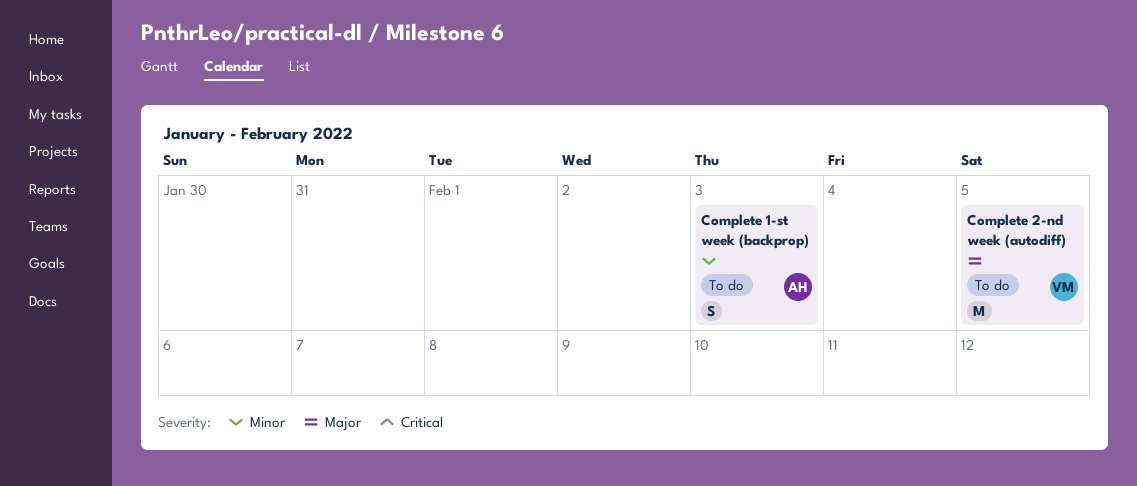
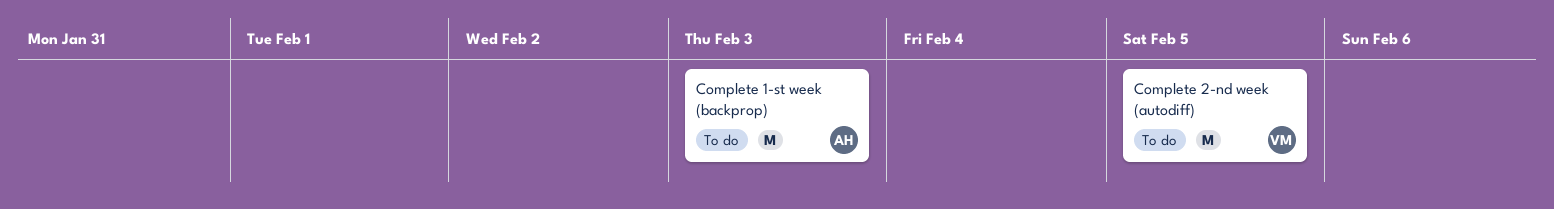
Complete 1-st week (backprop), estimate: S -> M

